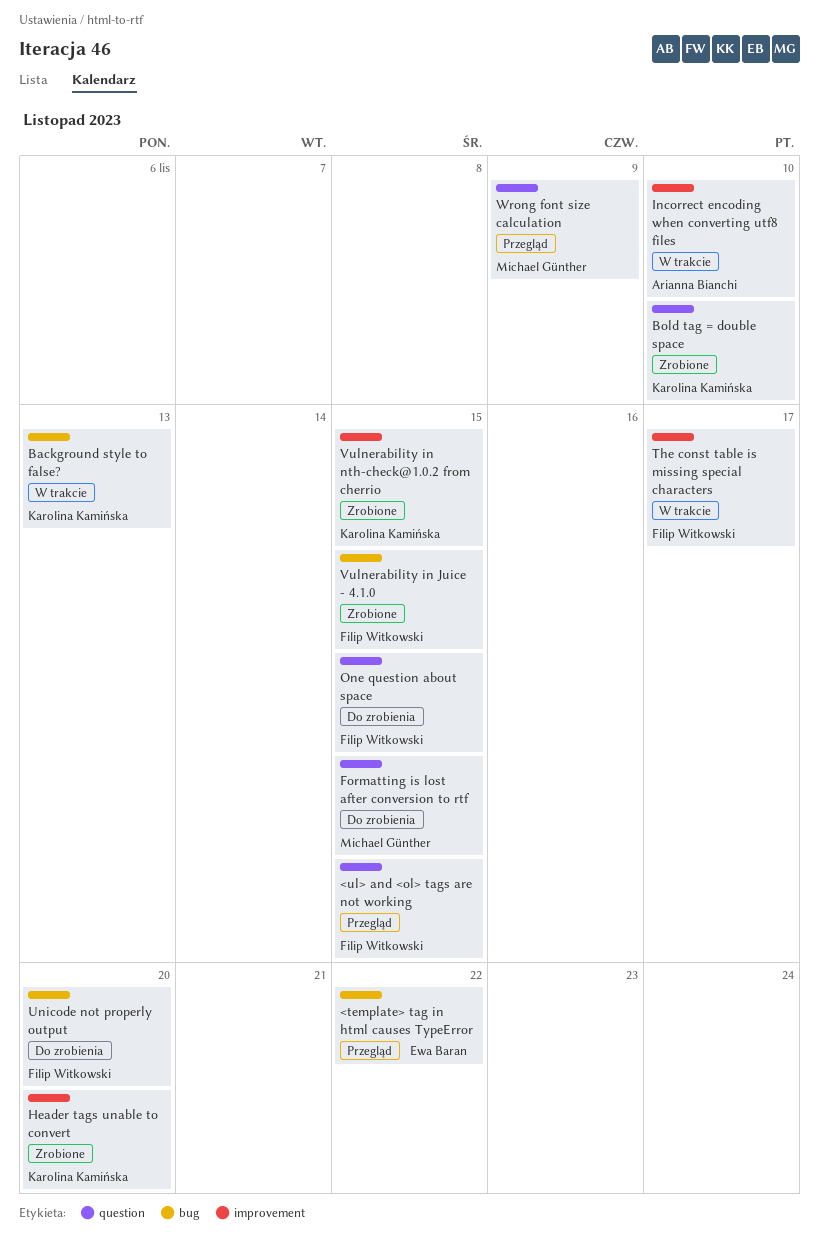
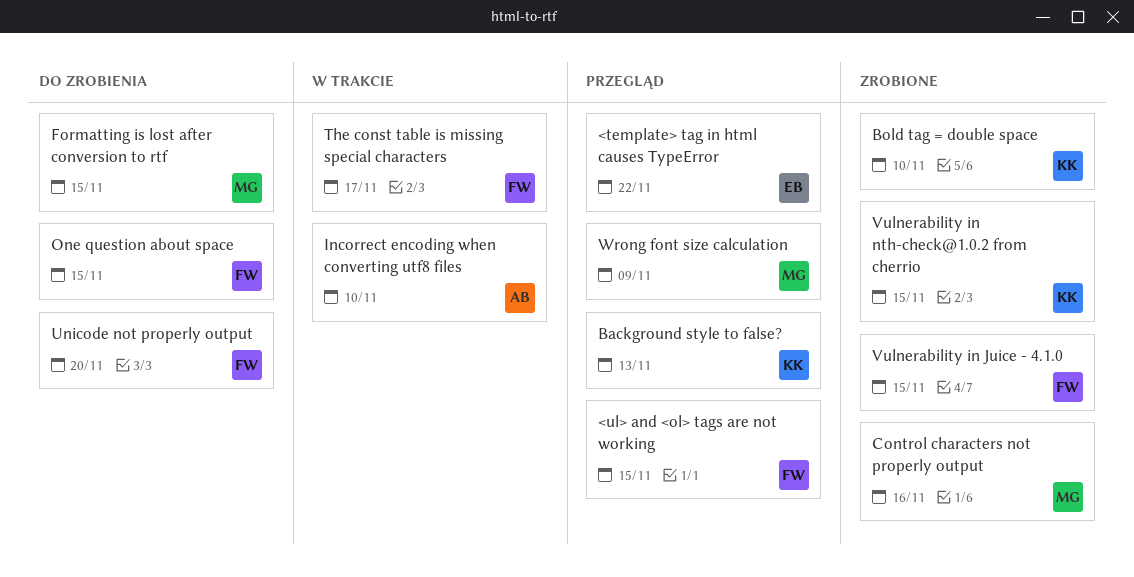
Background style to false?, status: W trakcie -> Przegląd
Control characters not properly output: none -> present
Header tags unable to convert: present -> none

